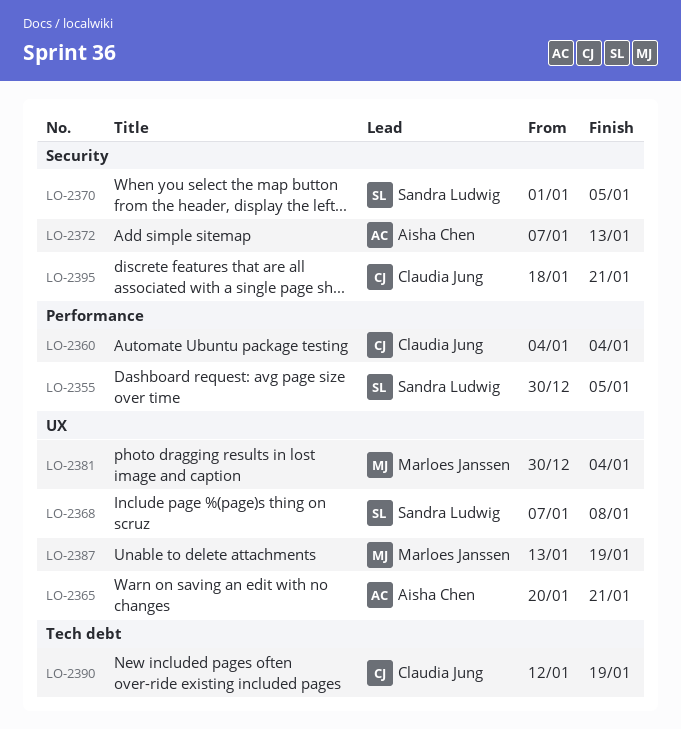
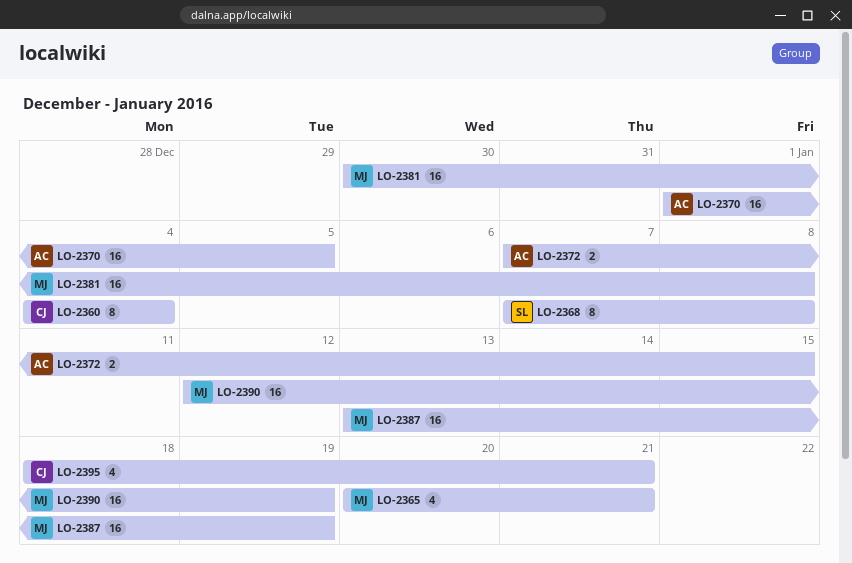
LO-2355: present -> none
LO-2365, owner: Aisha Chen -> Marloes Janssen
LO-2370, owner: Sandra Ludwig -> Aisha Chen
LO-2372, due: Jan 13 -> Jan 15
LO-2381, due: Jan 4 -> Jan 8
LO-2390, owner: Claudia Jung -> Marloes Janssen

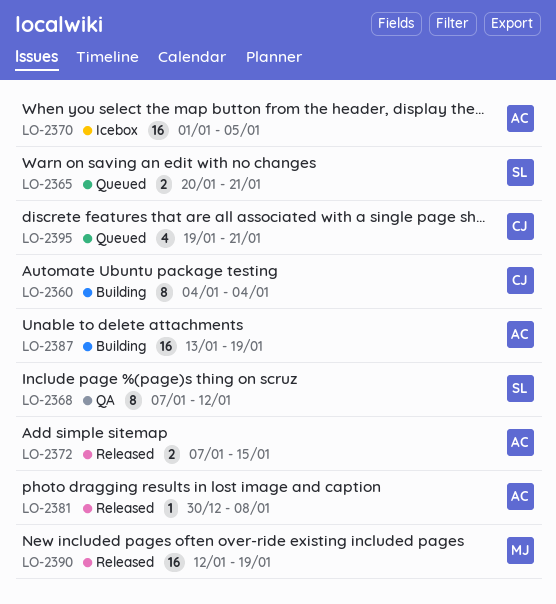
LO-2365, owner: MJ -> SL
LO-2365, estimate: 4 -> 2
LO-2368, due: Jan 8 -> Jan 12
LO-2381, owner: MJ -> AC
LO-2381, estimate: 16 -> 1
LO-2387, owner: MJ -> AC
LO-2395, start: Jan 18 -> Jan 19

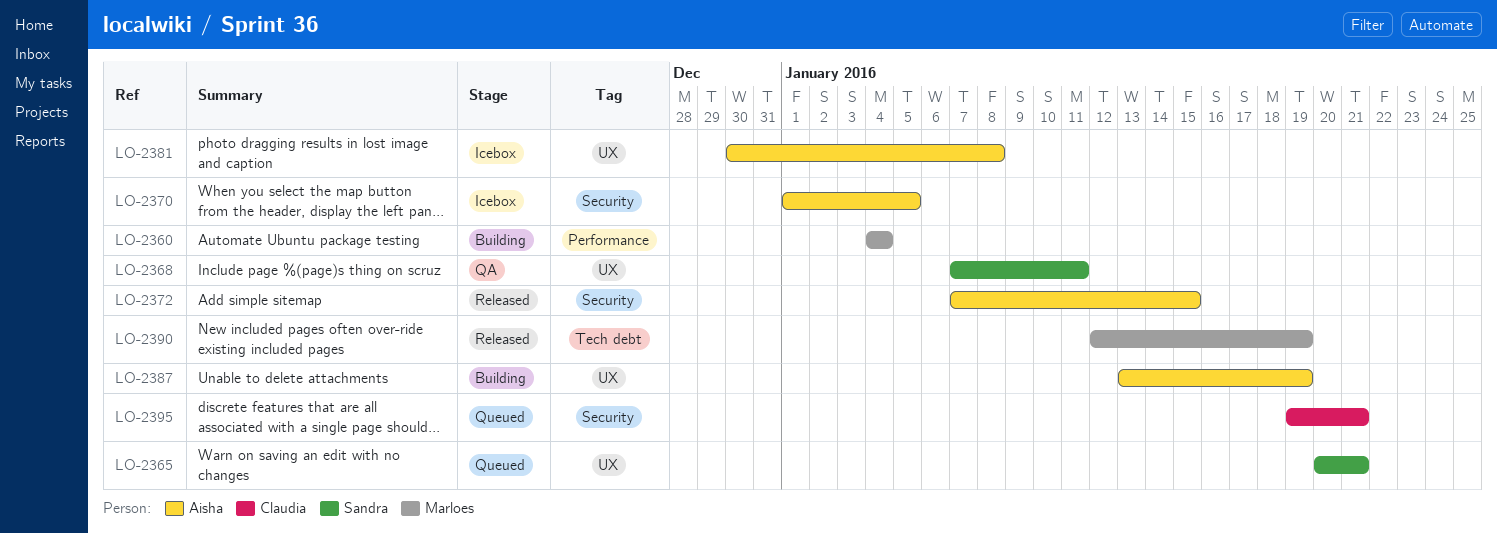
LO-2360, owner: Claudia -> Marloes
LO-2368, due: Jan 12 -> Jan 11
LO-2381, status: Released -> Icebox

